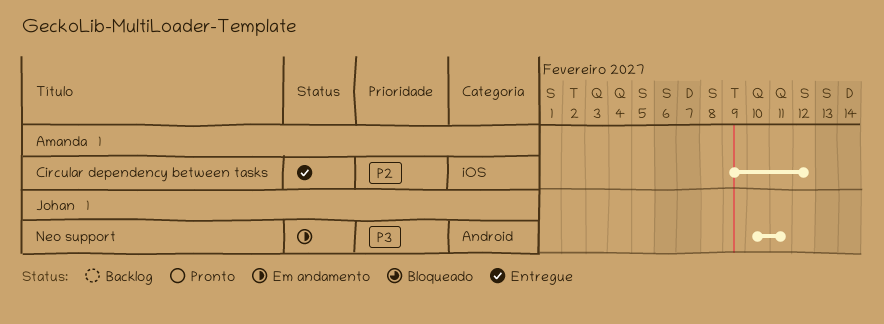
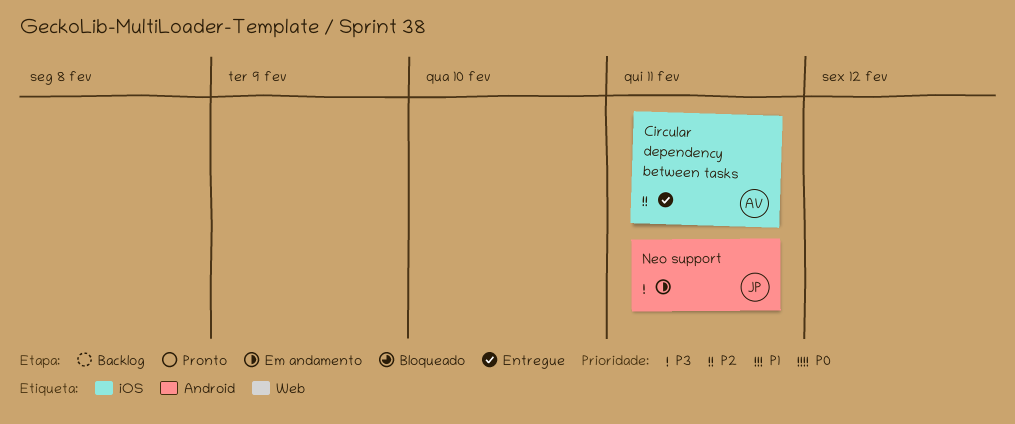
Circular dependency between tasks, due: Feb 12 -> Feb 11

